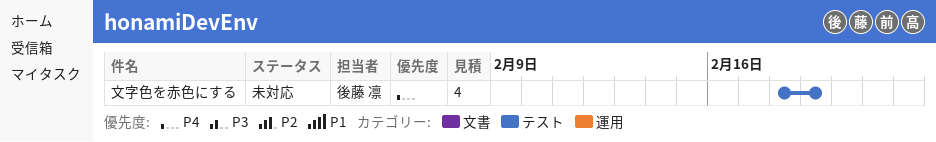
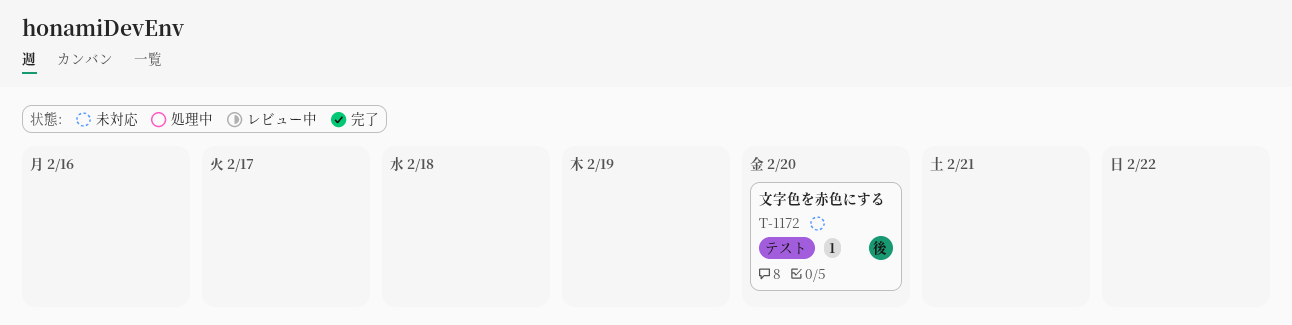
文字色を赤色にする, estimate: 4 -> 1
文字色を赤色にする, due: Feb 19 -> Feb 20

